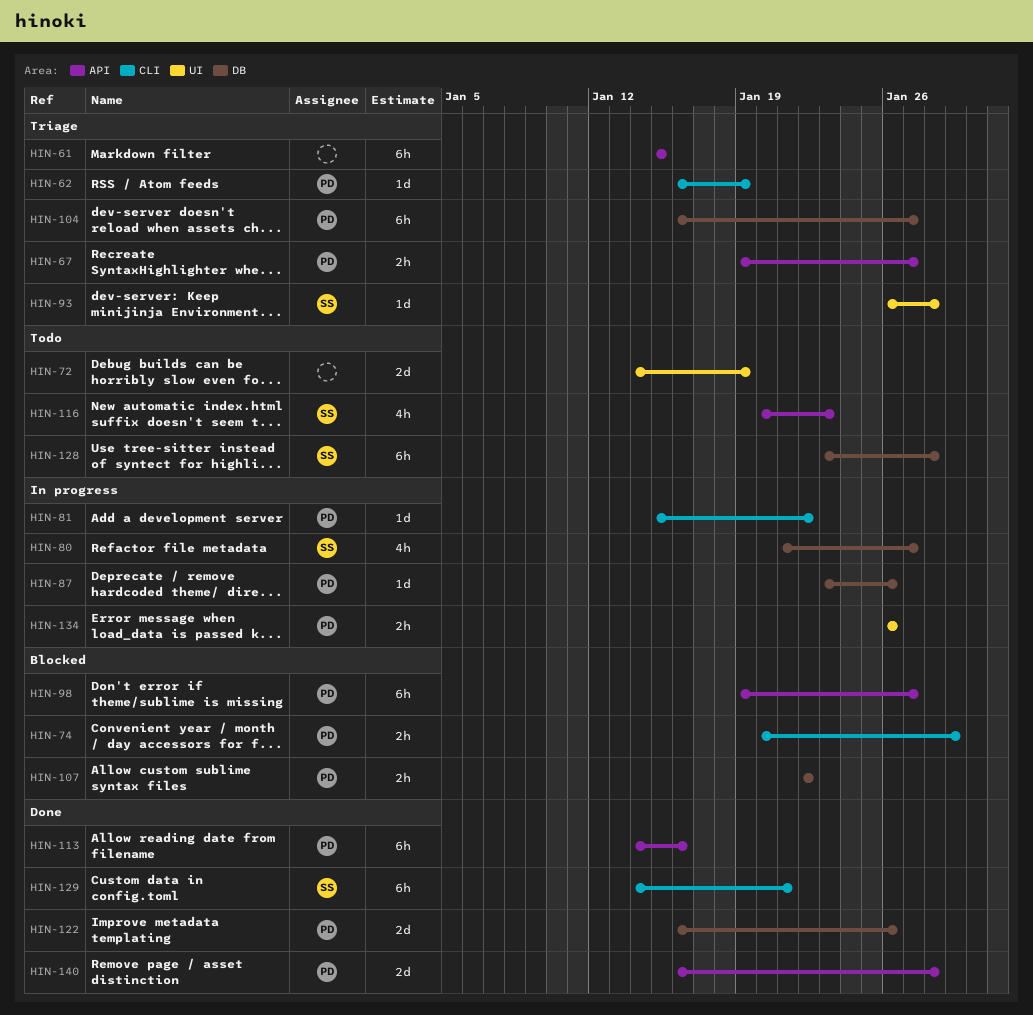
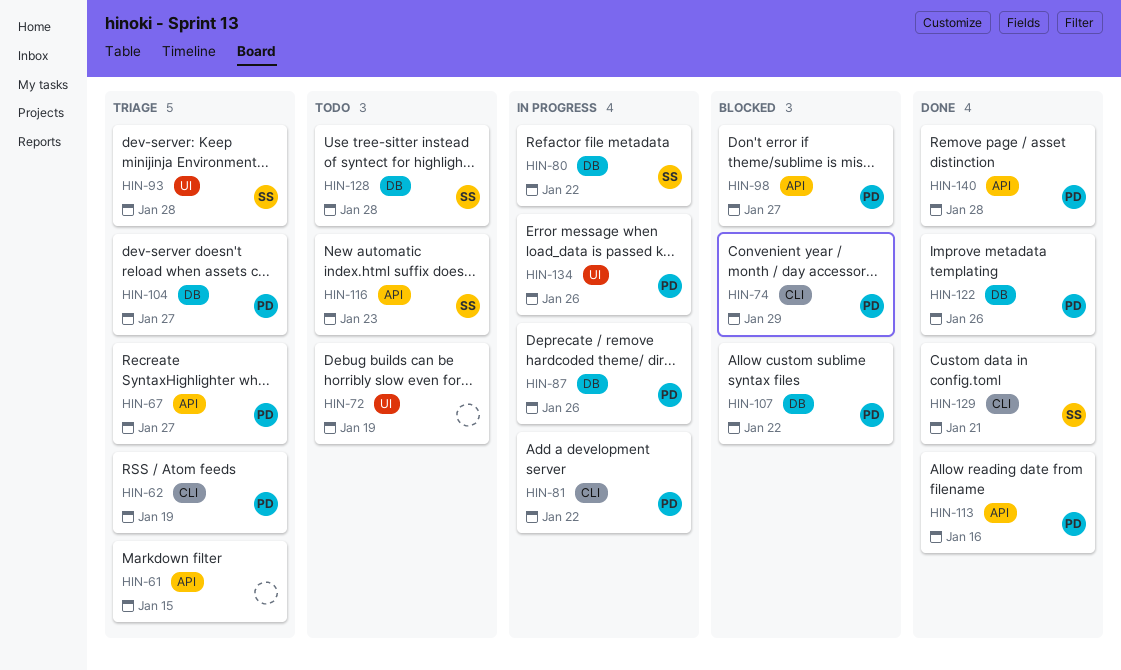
HIN-80, due: Jan 27 -> Jan 22

